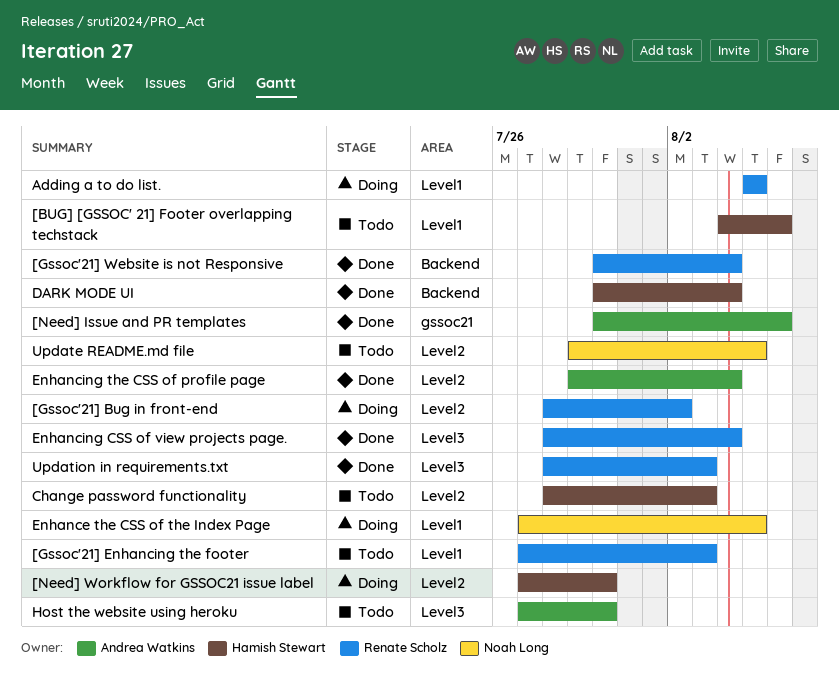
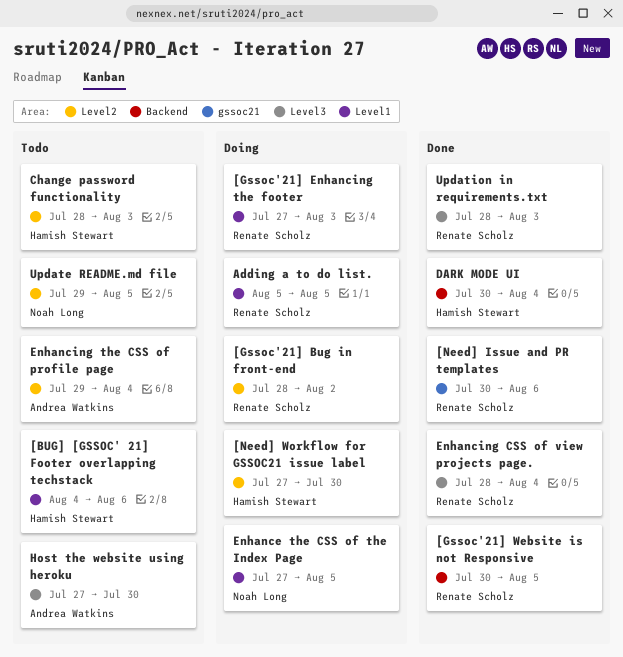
[Gssoc'21] Enhancing the footer, status: Todo -> Doing
[Gssoc'21] Website is not Responsive, due: Aug 4 -> Aug 5
[Need] Issue and PR templates, owner: Andrea Watkins -> Renate Scholz
Enhancing the CSS of profile page, status: Done -> Todo

